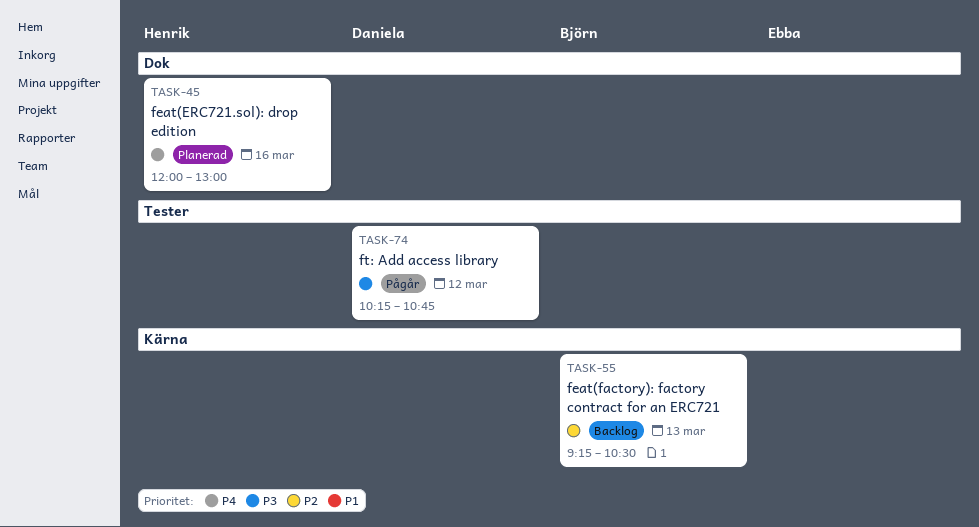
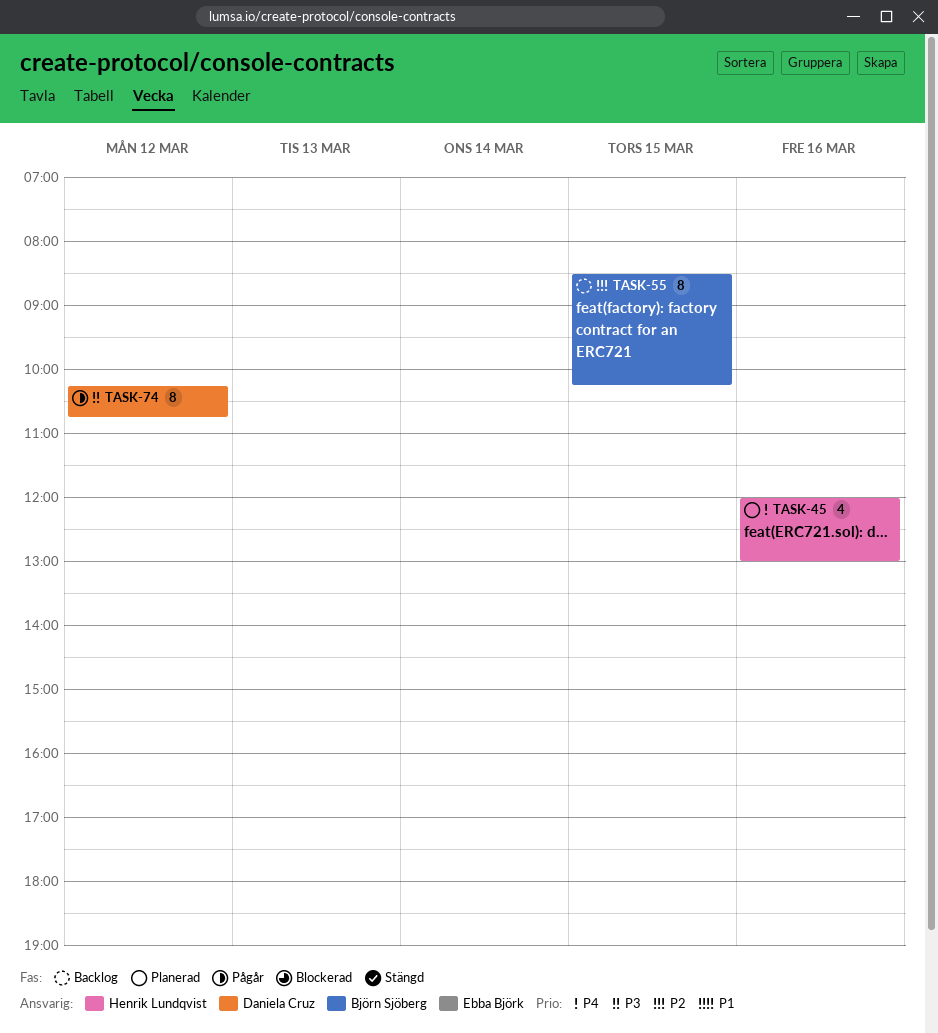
TASK-55, day: Mar 13 -> Mar 15
TASK-55, begins: 09:15 -> 08:30
TASK-55, ends: 10:30 -> 10:15

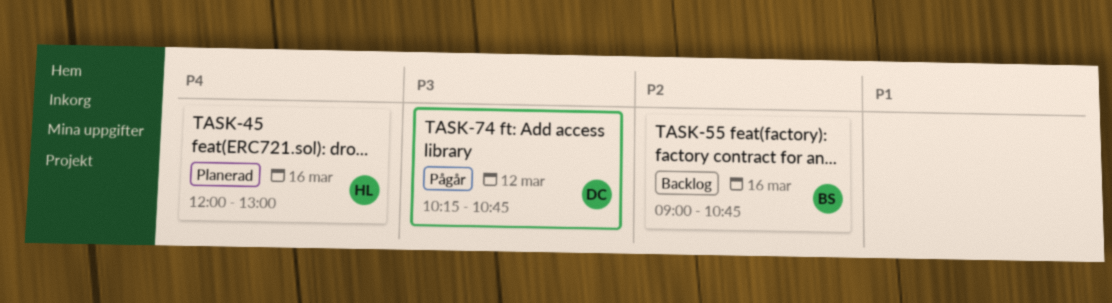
TASK-55, day: Mar 15 -> Mar 16
TASK-55, begins: 08:30 -> 09:00
TASK-55, ends: 10:15 -> 10:45

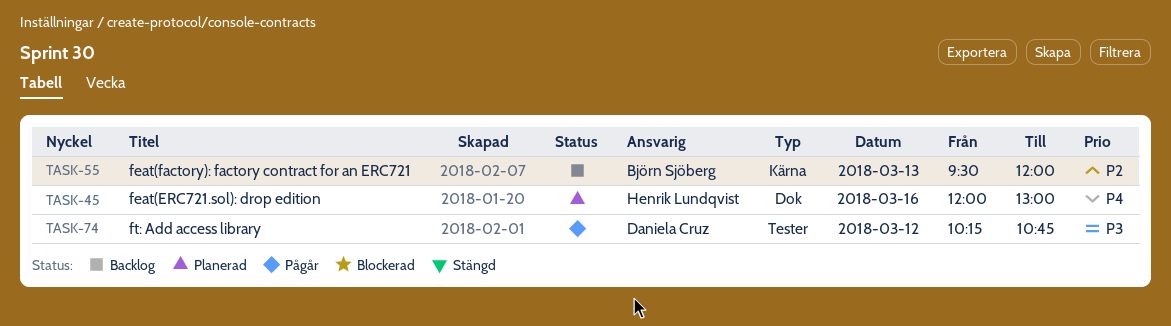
TASK-55, day: Mar 16 -> Mar 13
TASK-55, begins: 09:00 -> 09:30
TASK-55, ends: 10:45 -> 12:00

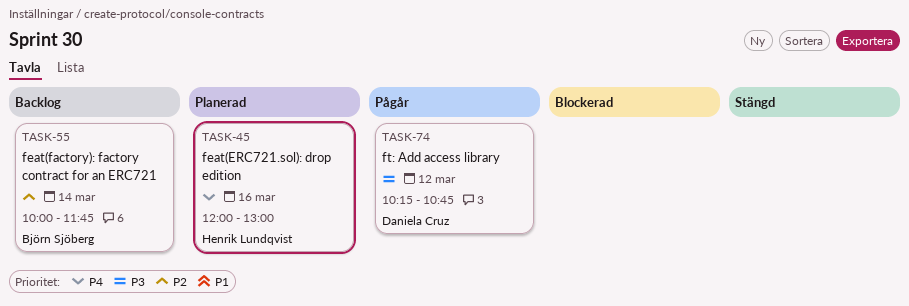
TASK-55, day: Mar 13 -> Mar 14
TASK-55, begins: 09:30 -> 10:00
TASK-55, ends: 12:00 -> 11:45

